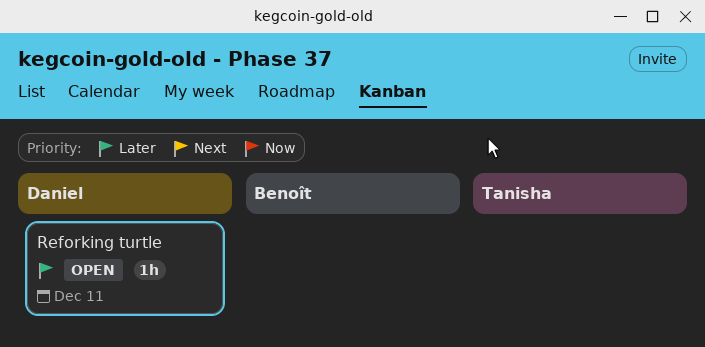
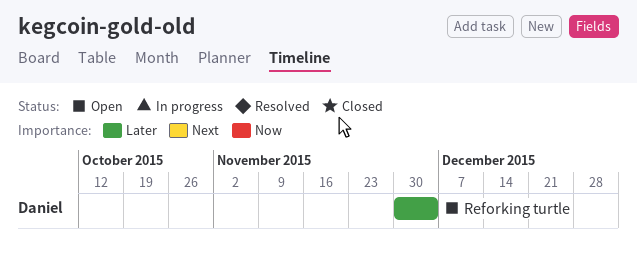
Reforking turtle, due: Dec 11 -> Dec 4

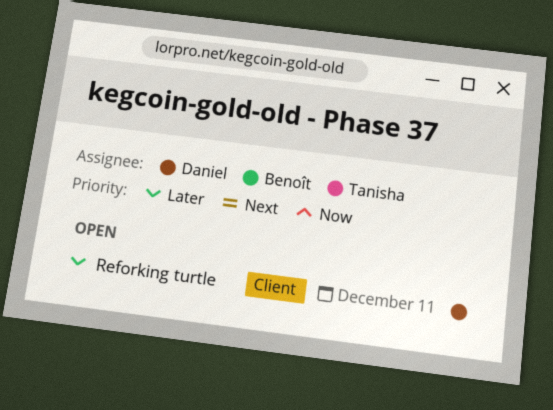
Reforking turtle, due: Dec 4 -> Dec 11

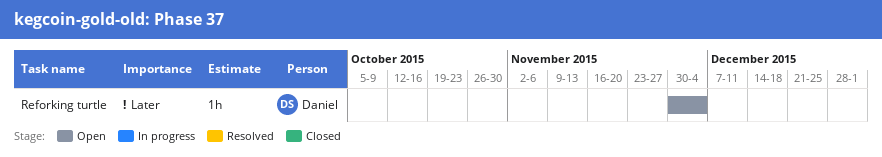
Reforking turtle, due: Dec 11 -> Dec 4

